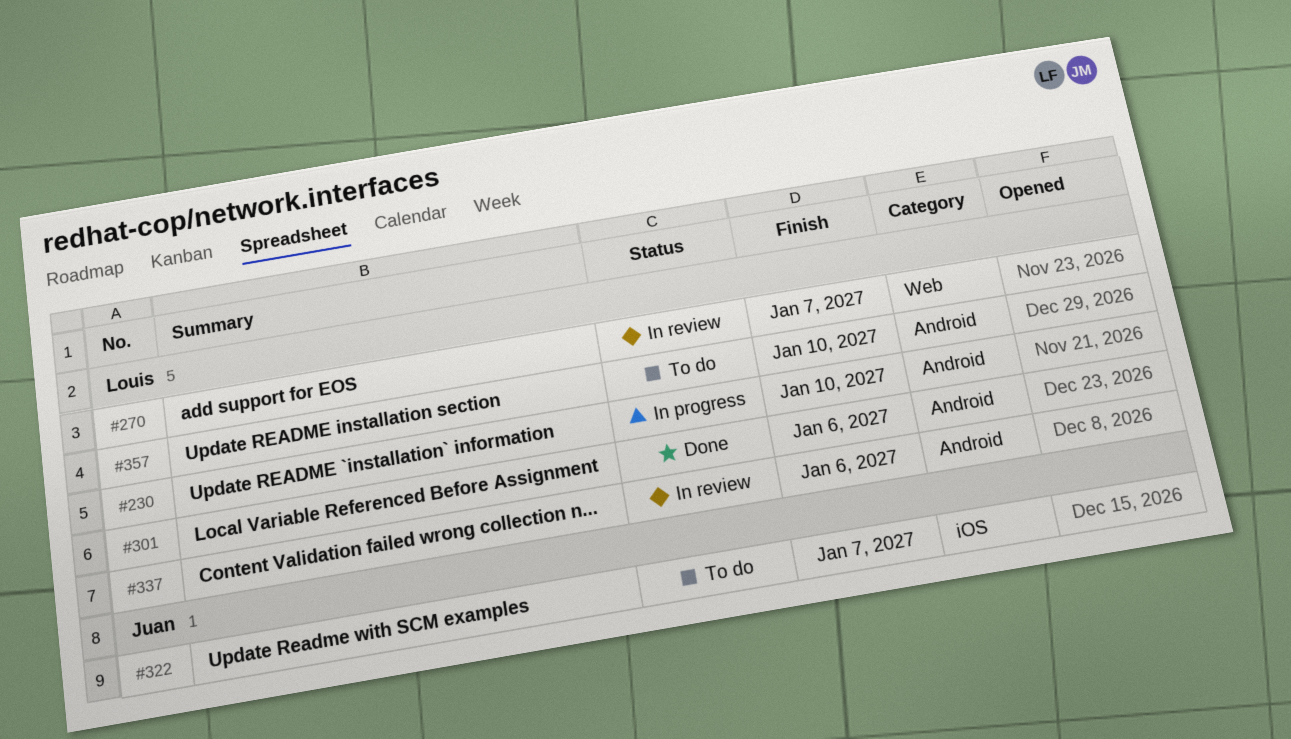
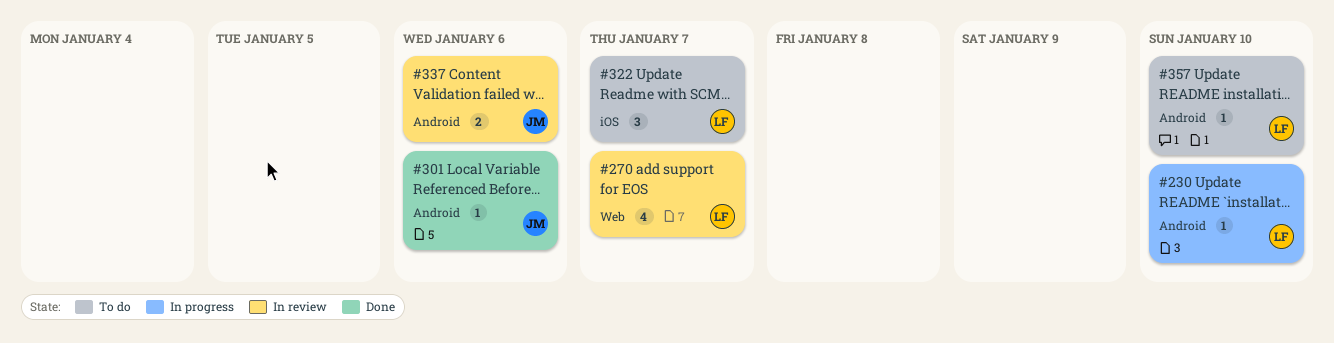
#301, owner: Louis -> Juan
#322, owner: Juan -> Louis
#337, owner: Louis -> Juan

